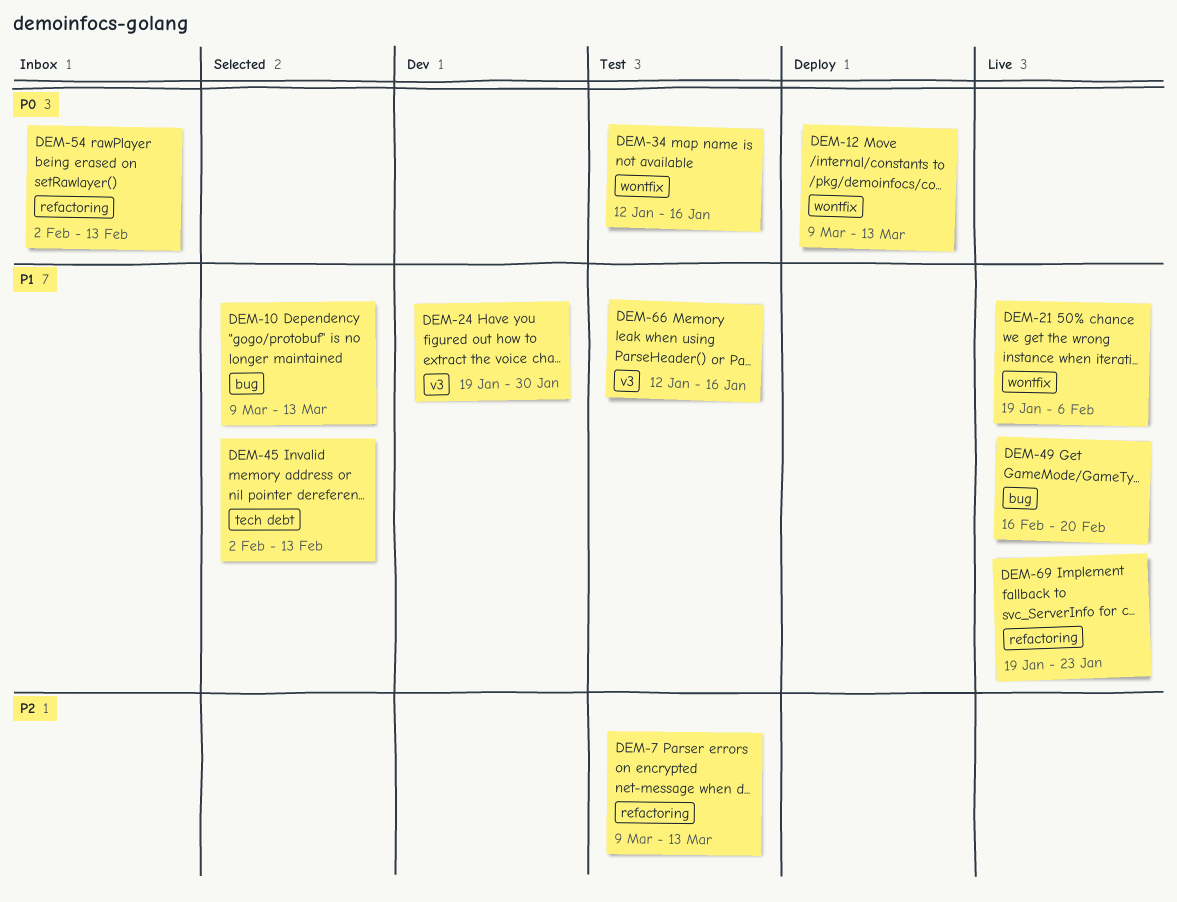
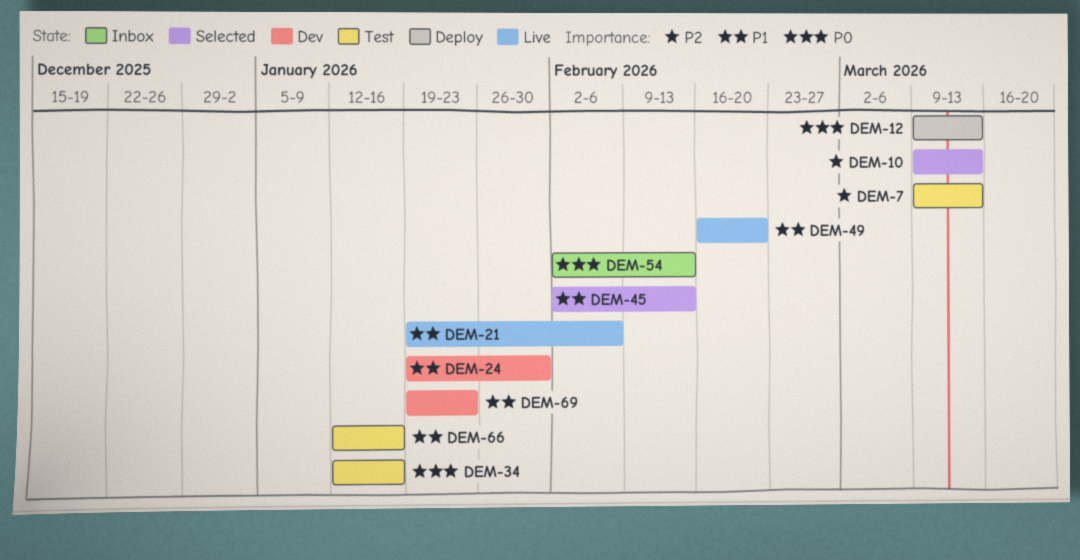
DEM-10, priority: P1 -> P2
DEM-69, status: Live -> Dev

